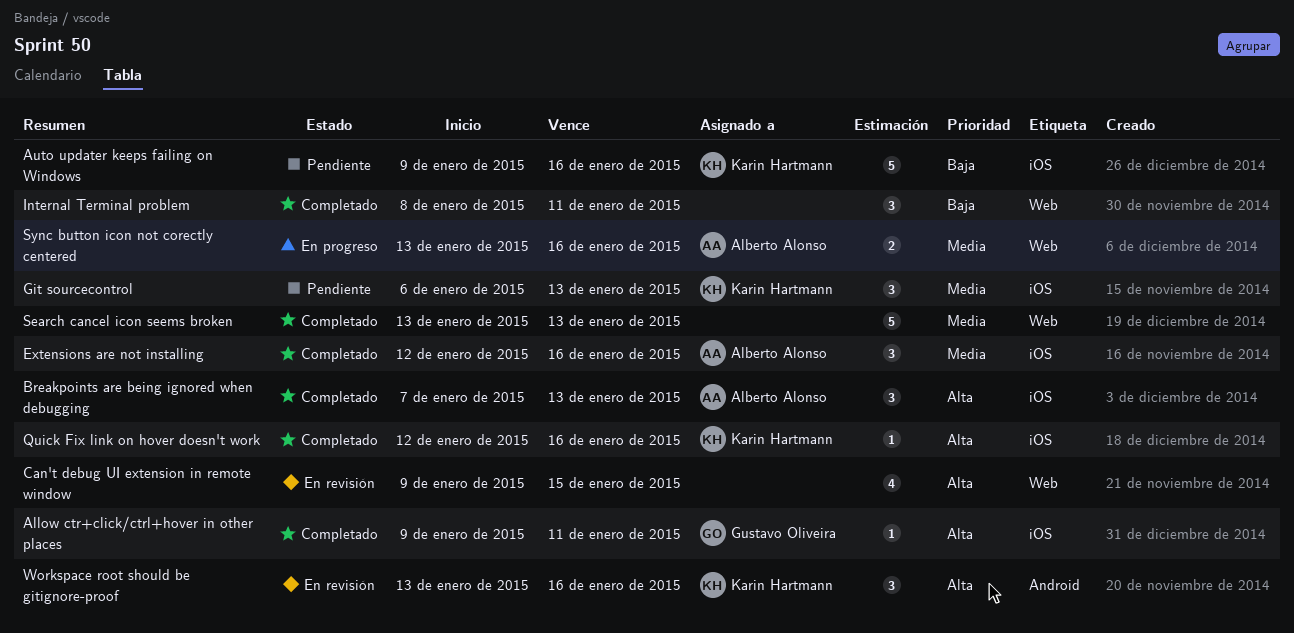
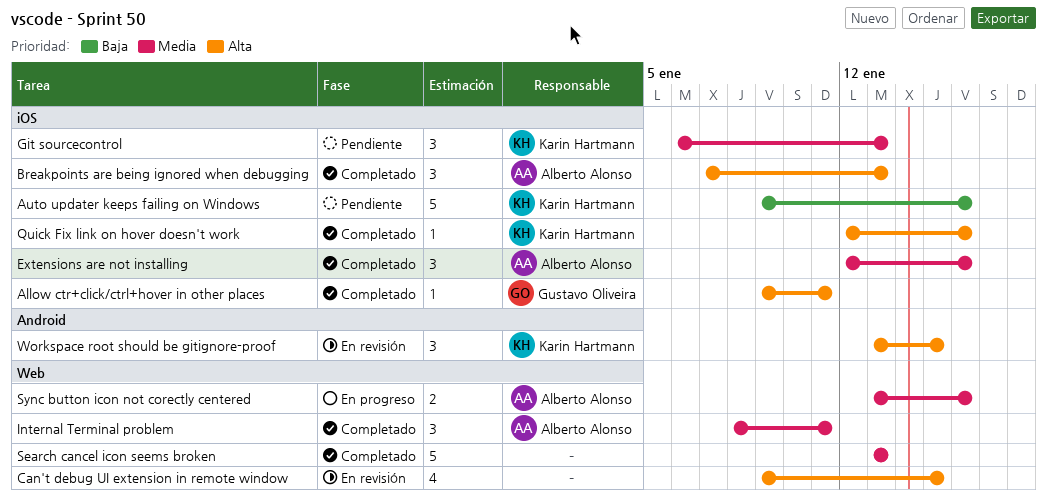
Internal Terminal problem, owner: none -> Alberto Alonso
Internal Terminal problem, priority: Baja -> Media
Workspace root should be gitignore-proof, due: Jan 16 -> Jan 15

